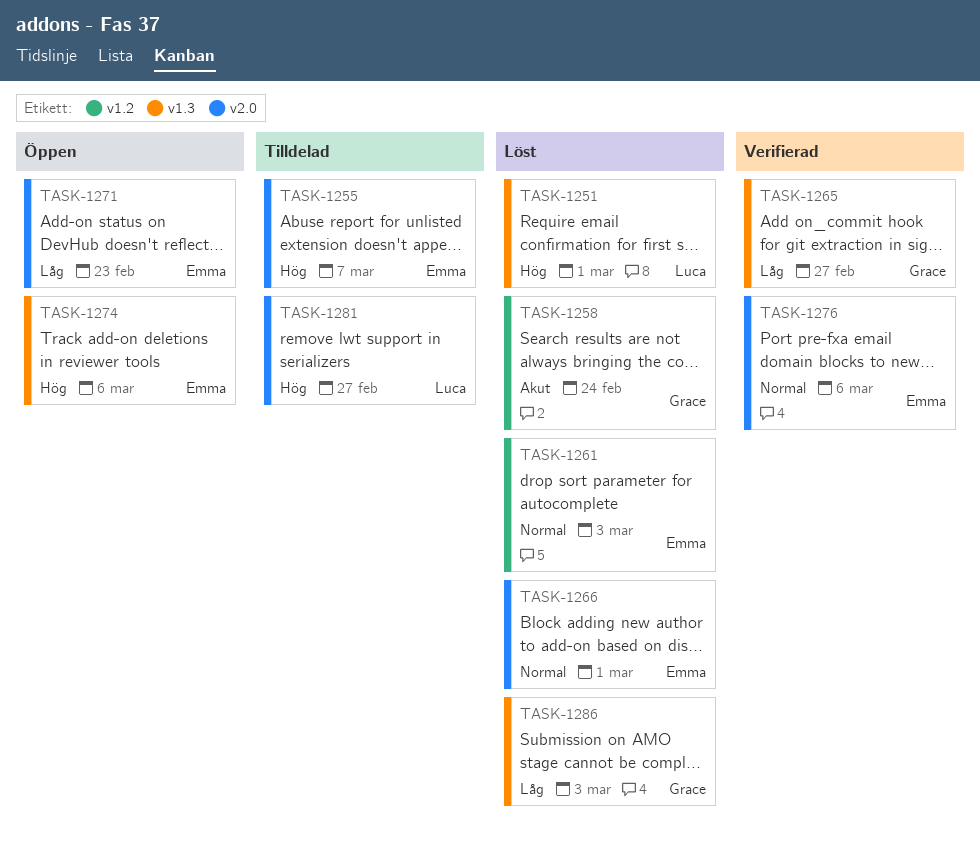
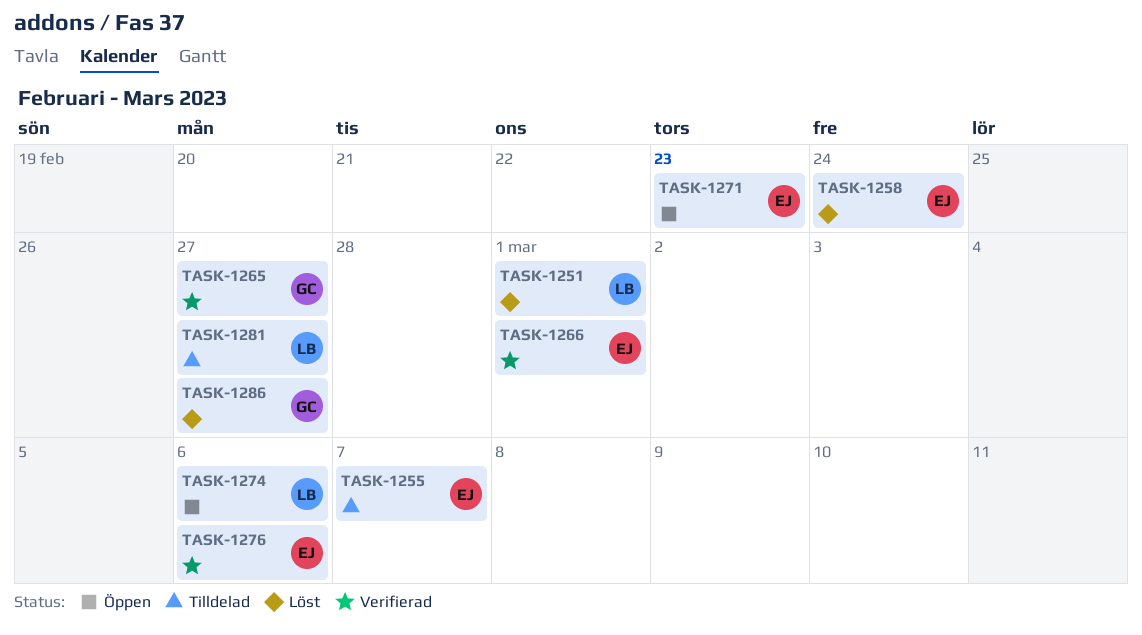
TASK-1258, owner: Grace -> Emma
TASK-1261: present -> none
TASK-1266, status: Löst -> Verifierad
TASK-1274, owner: Emma -> Luca
TASK-1286, due: Mar 3 -> Feb 27

